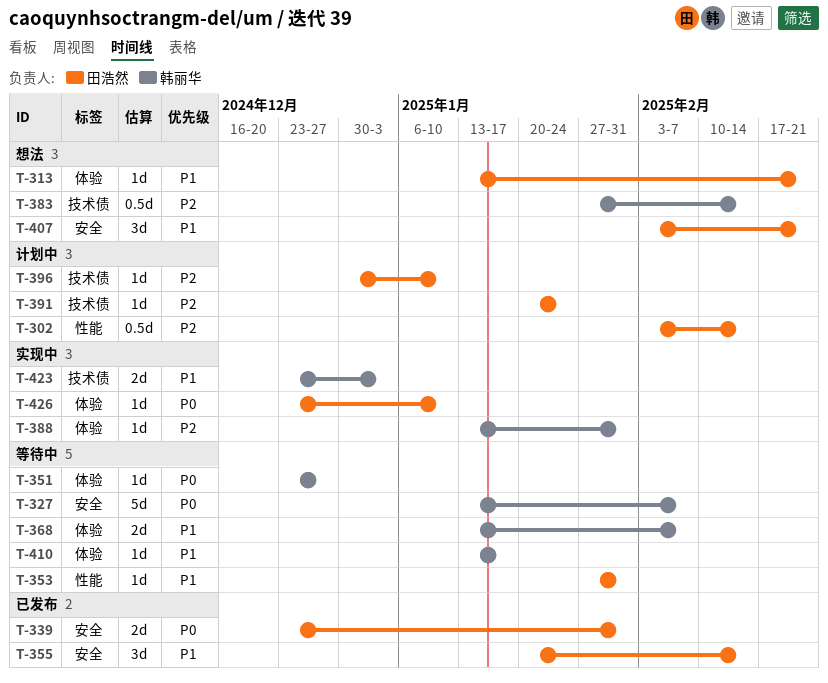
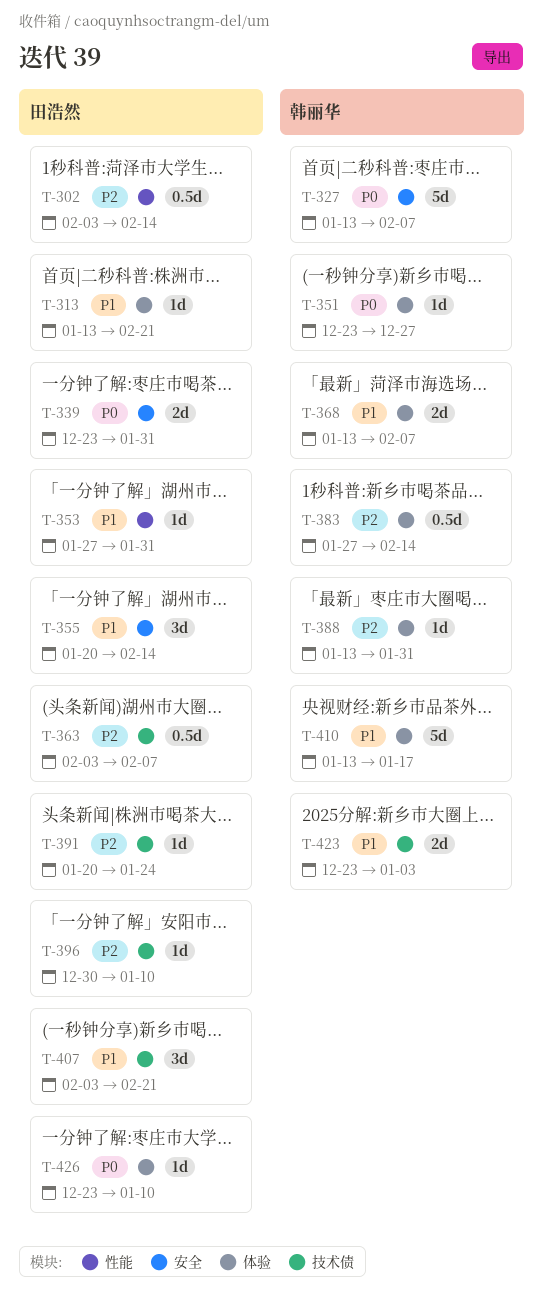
T-363: none -> present
T-383, label: 技术债 -> 体验
T-407, label: 安全 -> 技术债
T-410, estimate: 1d -> 5d

